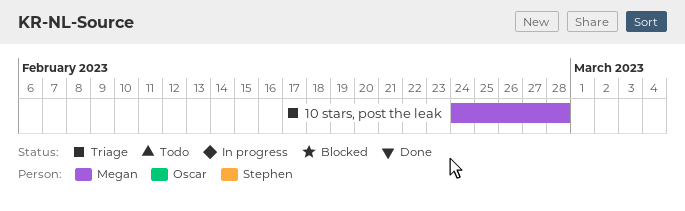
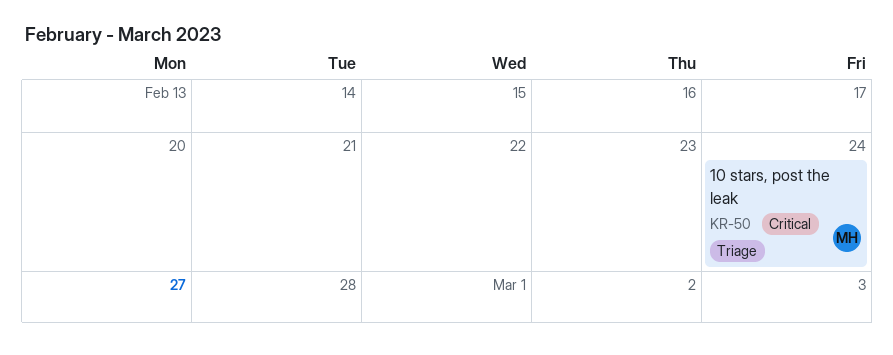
10 stars, post the leak, due: Feb 28 -> Feb 24

